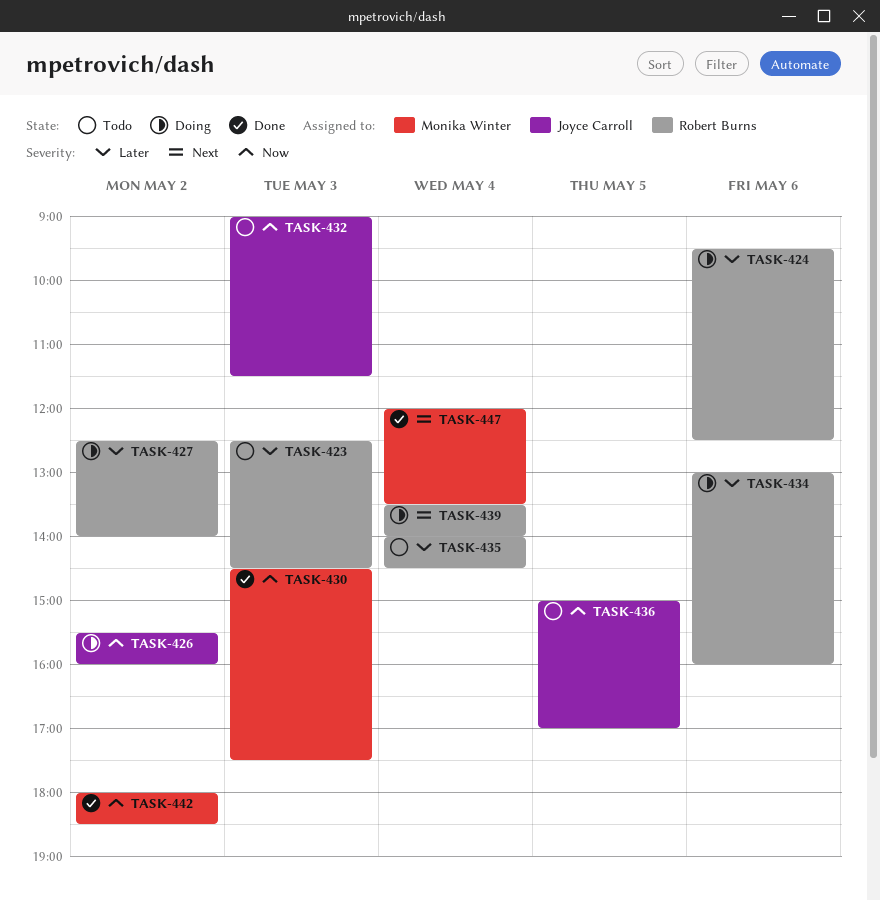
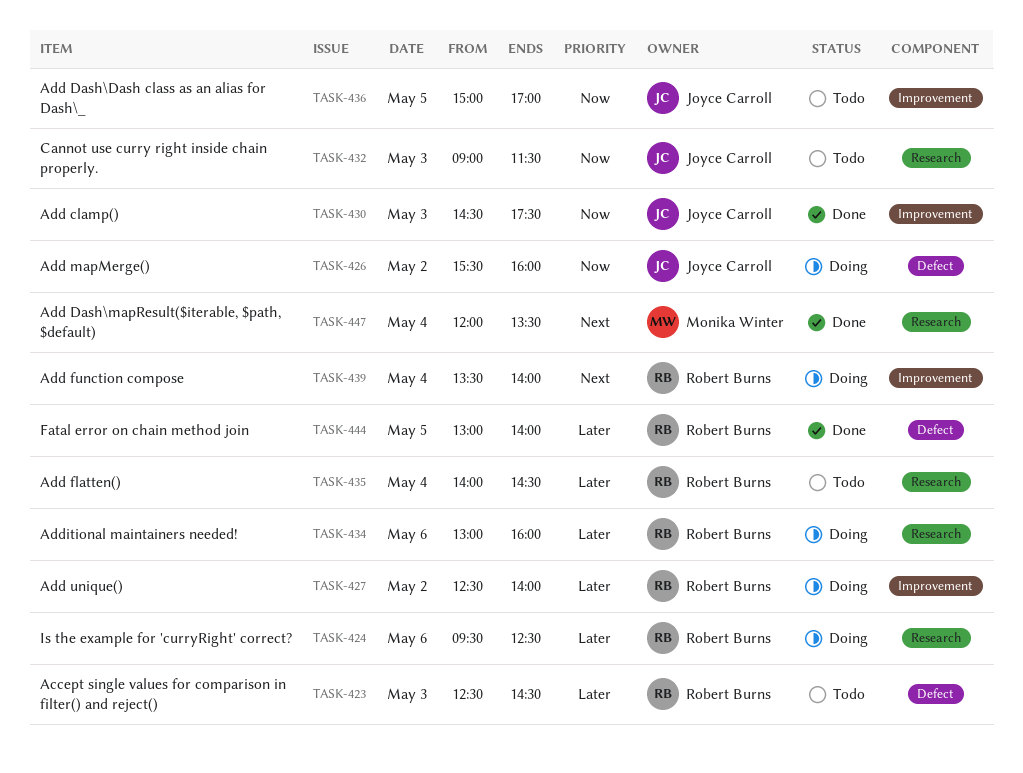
TASK-430, owner: Monika Winter -> Joyce Carroll
TASK-442: present -> none
TASK-444: none -> present

